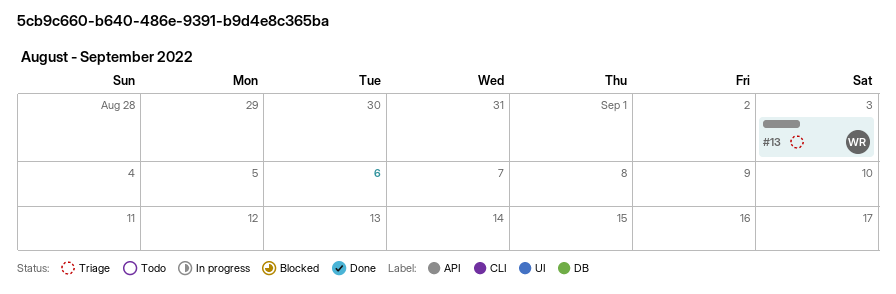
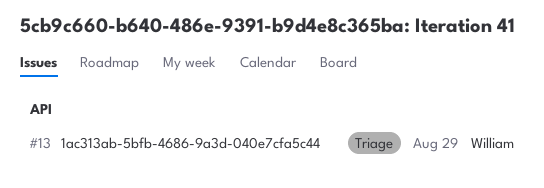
#13, due: Sep 3 -> Aug 29

